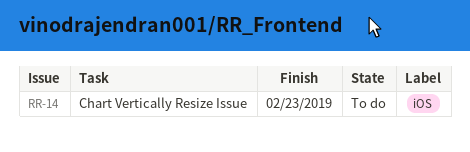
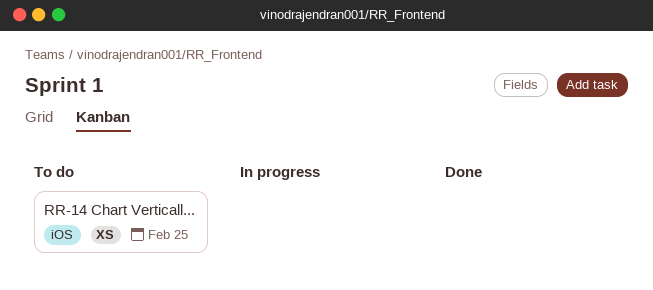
RR-14, due: Feb 23 -> Feb 25

